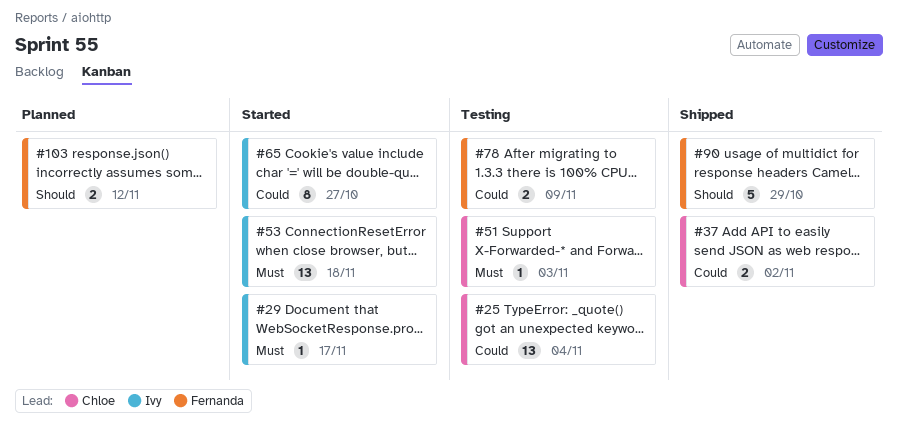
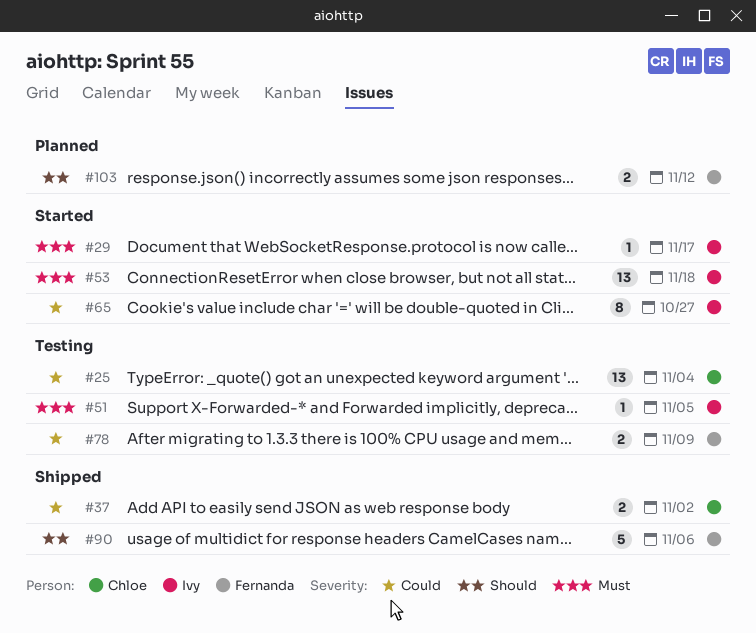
#51, owner: Chloe -> Ivy
#51, due: Nov 3 -> Nov 5
#90, due: Oct 29 -> Nov 6

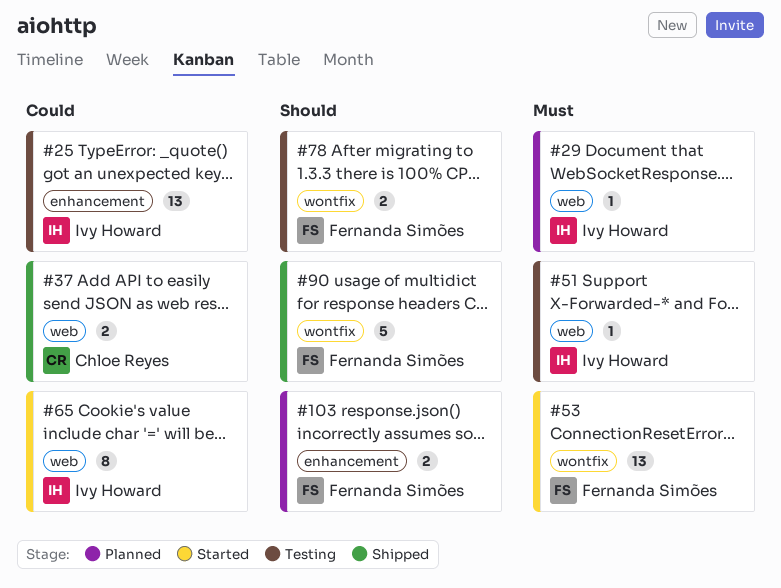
#25, owner: Chloe Reyes -> Ivy Howard
#29, status: Started -> Planned
#53, owner: Ivy Howard -> Fernanda Simões
#78, priority: Could -> Should

